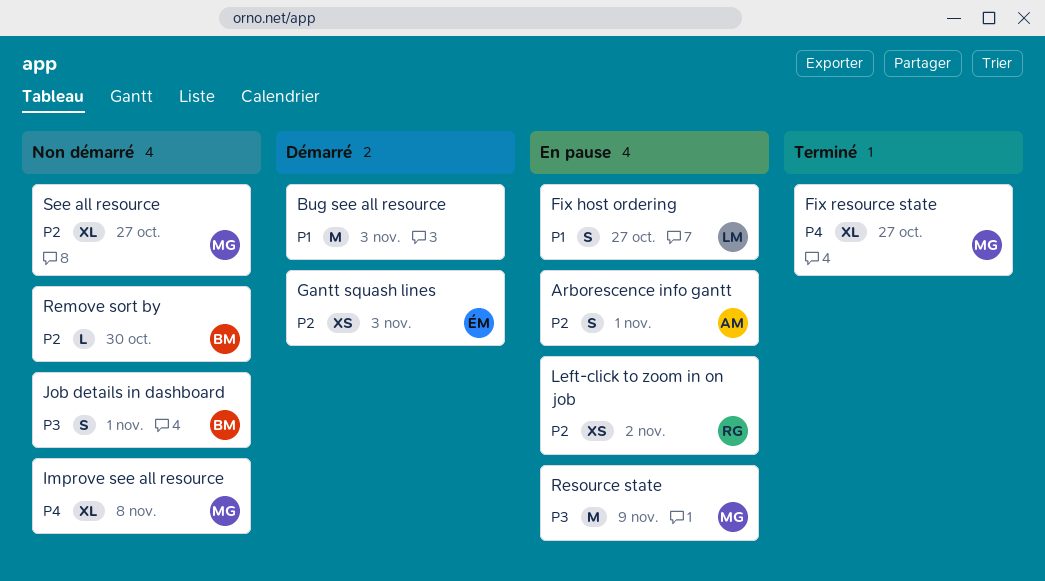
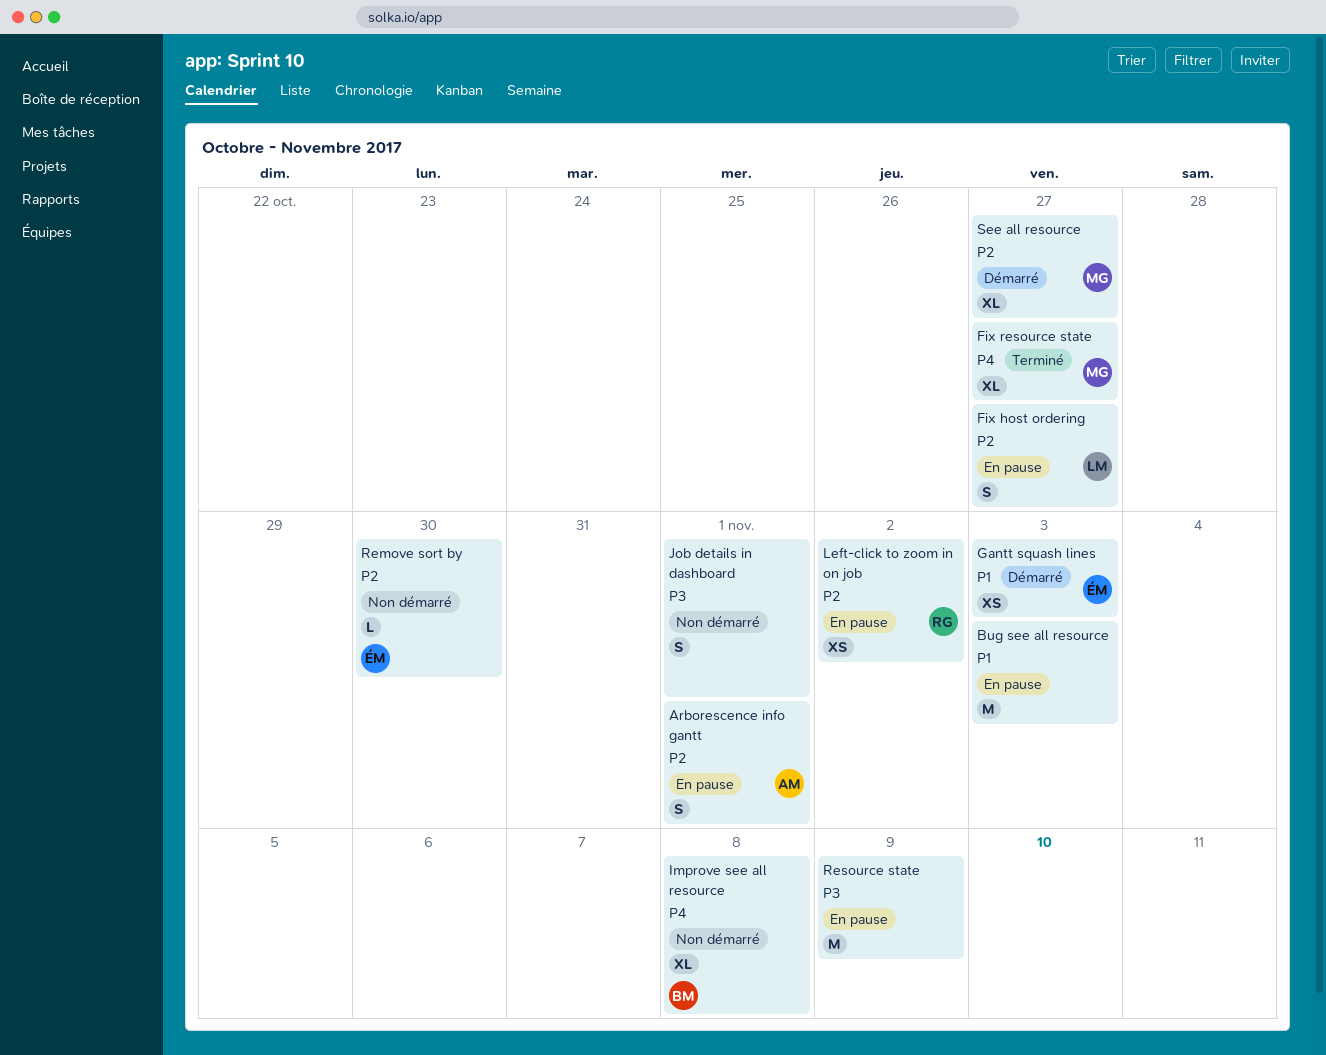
Bug see all resource, status: Démarré -> En pause
Fix host ordering, priority: P1 -> P2
Gantt squash lines, priority: P2 -> P1
Improve see all resource, owner: MG -> BM
Job details in dashboard, owner: BM -> none
Remove sort by, owner: BM -> ÉM
Resource state, owner: MG -> none
See all resource, status: Non démarré -> Démarré

